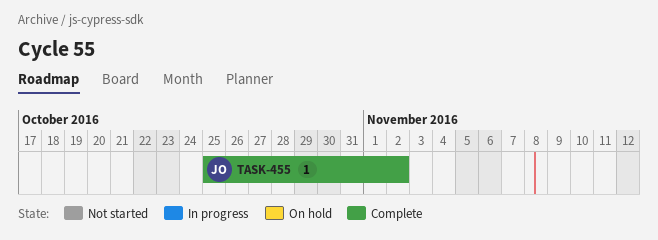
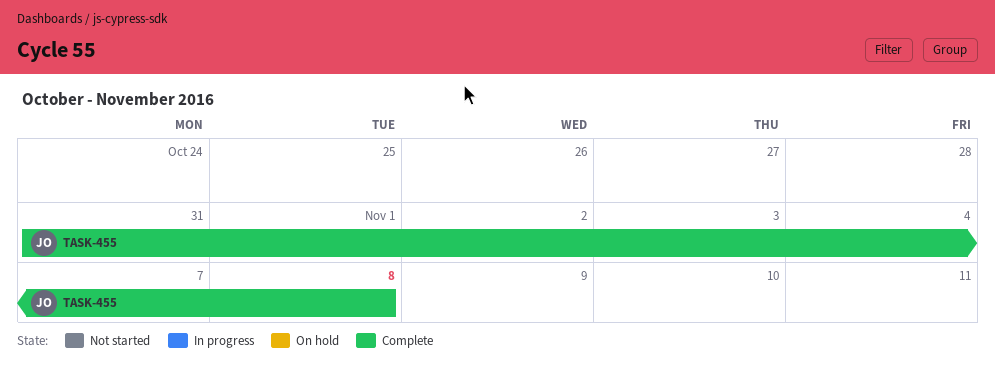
TASK-455, start: Oct 25 -> Oct 31
TASK-455, due: Nov 2 -> Nov 8

